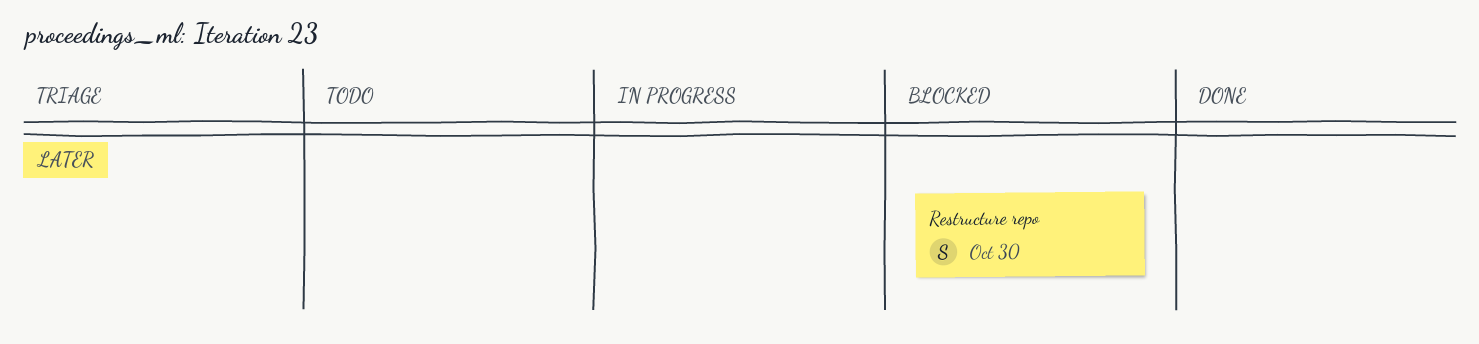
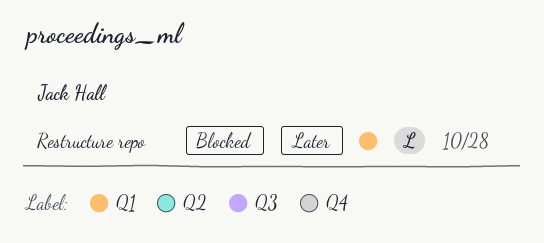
Restructure repo, estimate: S -> L
Restructure repo, due: Oct 30 -> Oct 28

